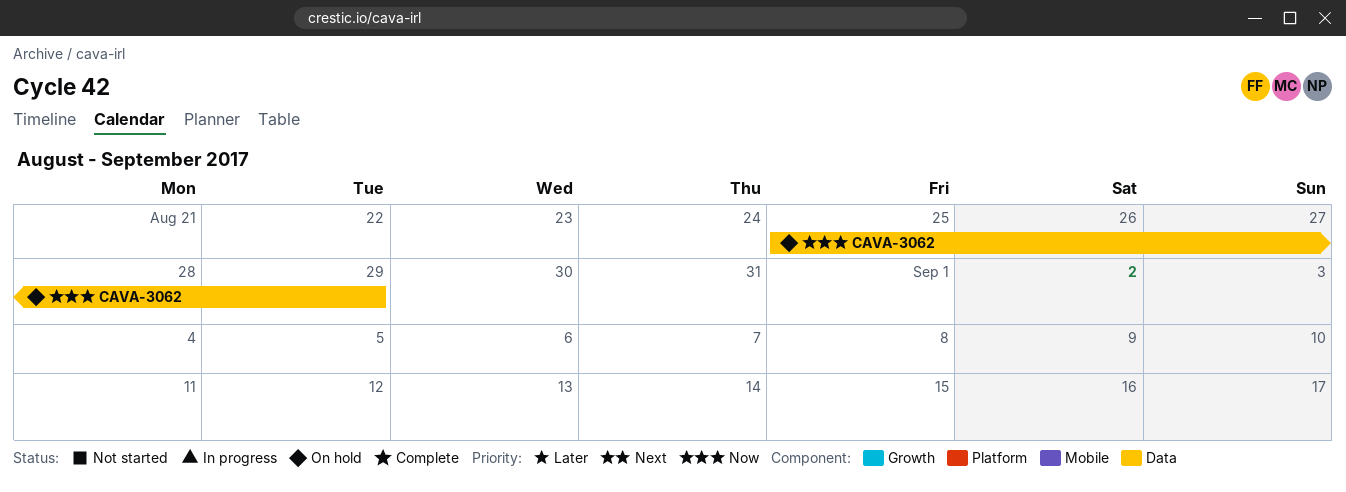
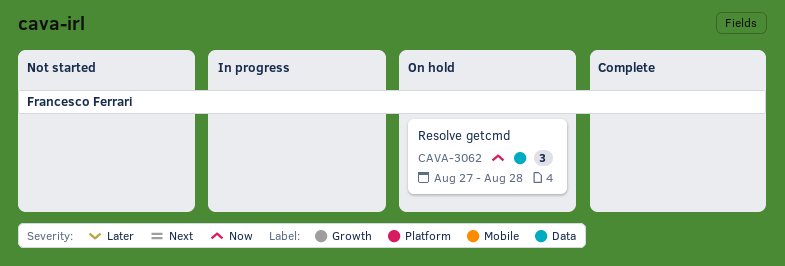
CAVA-3062, start: Aug 25 -> Aug 27
CAVA-3062, due: Aug 29 -> Aug 28

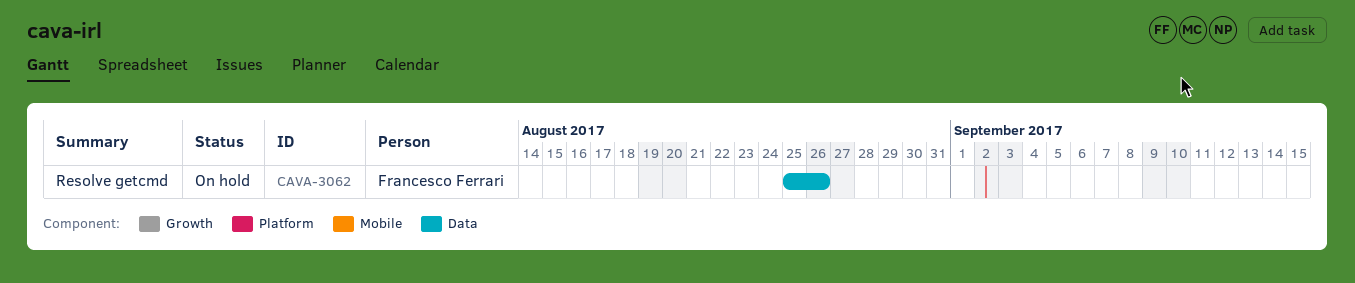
CAVA-3062, start: Aug 27 -> Aug 25
CAVA-3062, due: Aug 28 -> Aug 26

